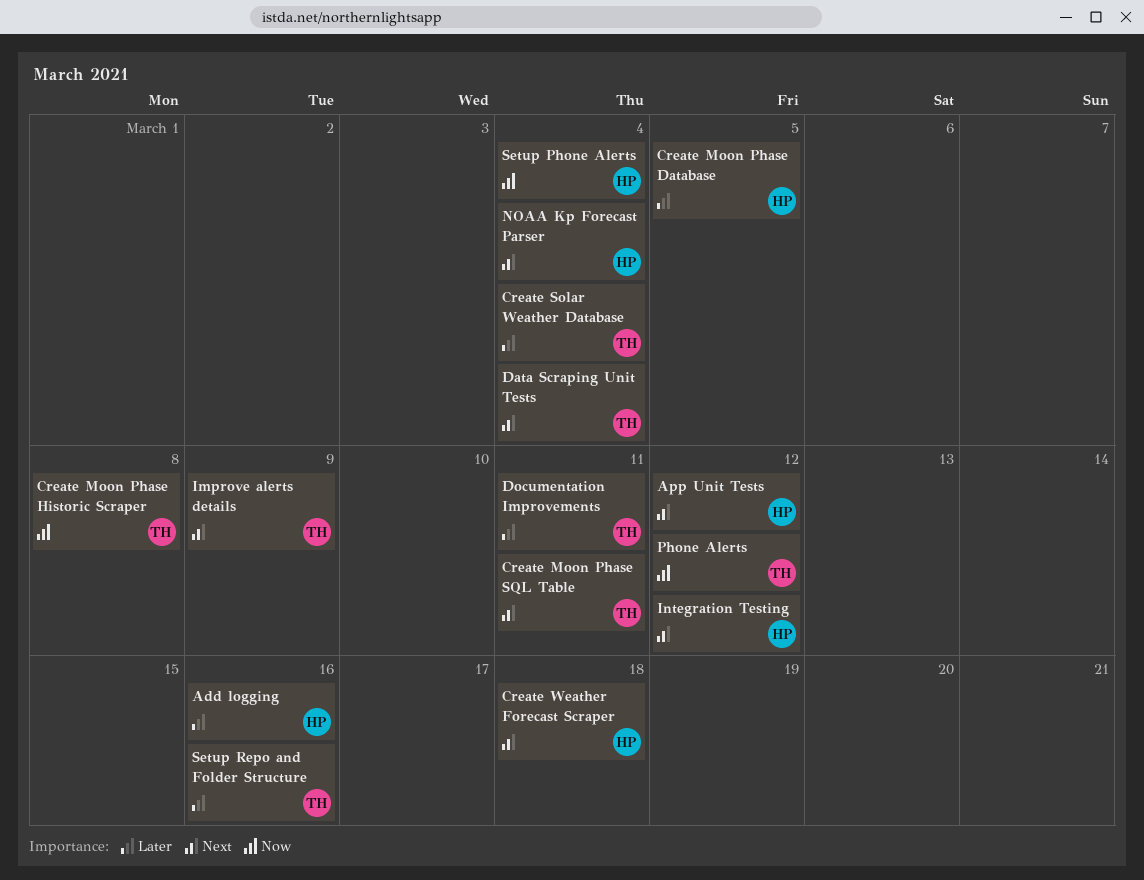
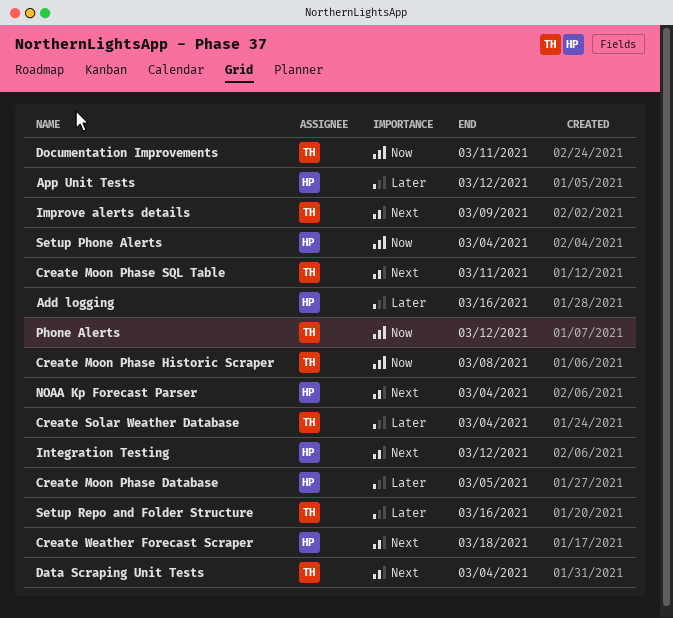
App Unit Tests, priority: Next -> Later
Documentation Improvements, priority: Later -> Now

